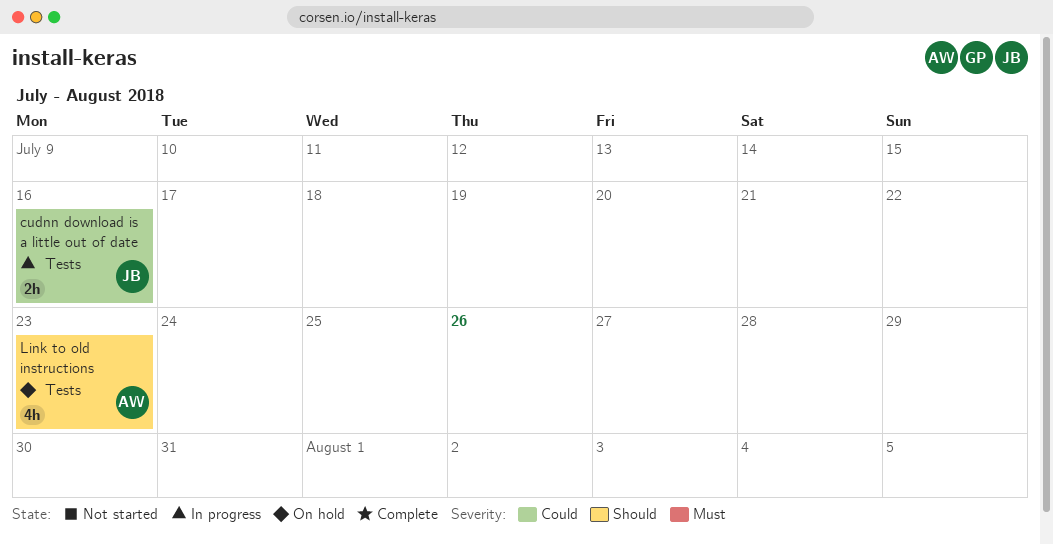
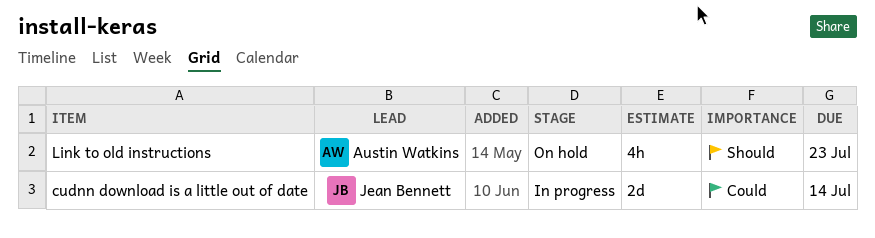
cudnn download is a little out of date, estimate: 2h -> 2d
cudnn download is a little out of date, due: Jul 16 -> Jul 14

